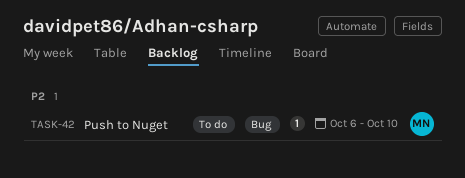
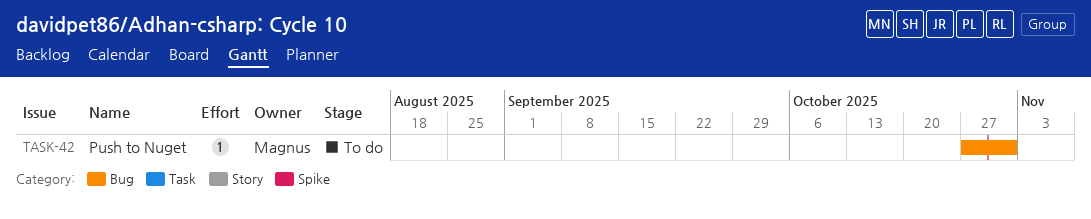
TASK-42, start: Oct 6 -> Oct 27
TASK-42, due: Oct 10 -> Oct 31

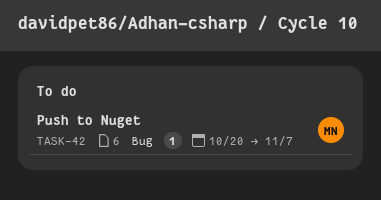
TASK-42, start: Oct 27 -> Oct 20
TASK-42, due: Oct 31 -> Nov 7

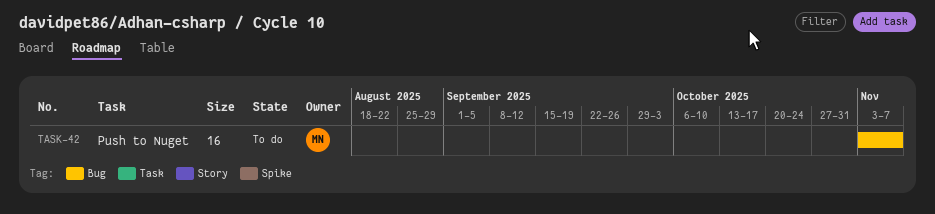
TASK-42, estimate: 1 -> 16
TASK-42, start: Oct 20 -> Nov 3

